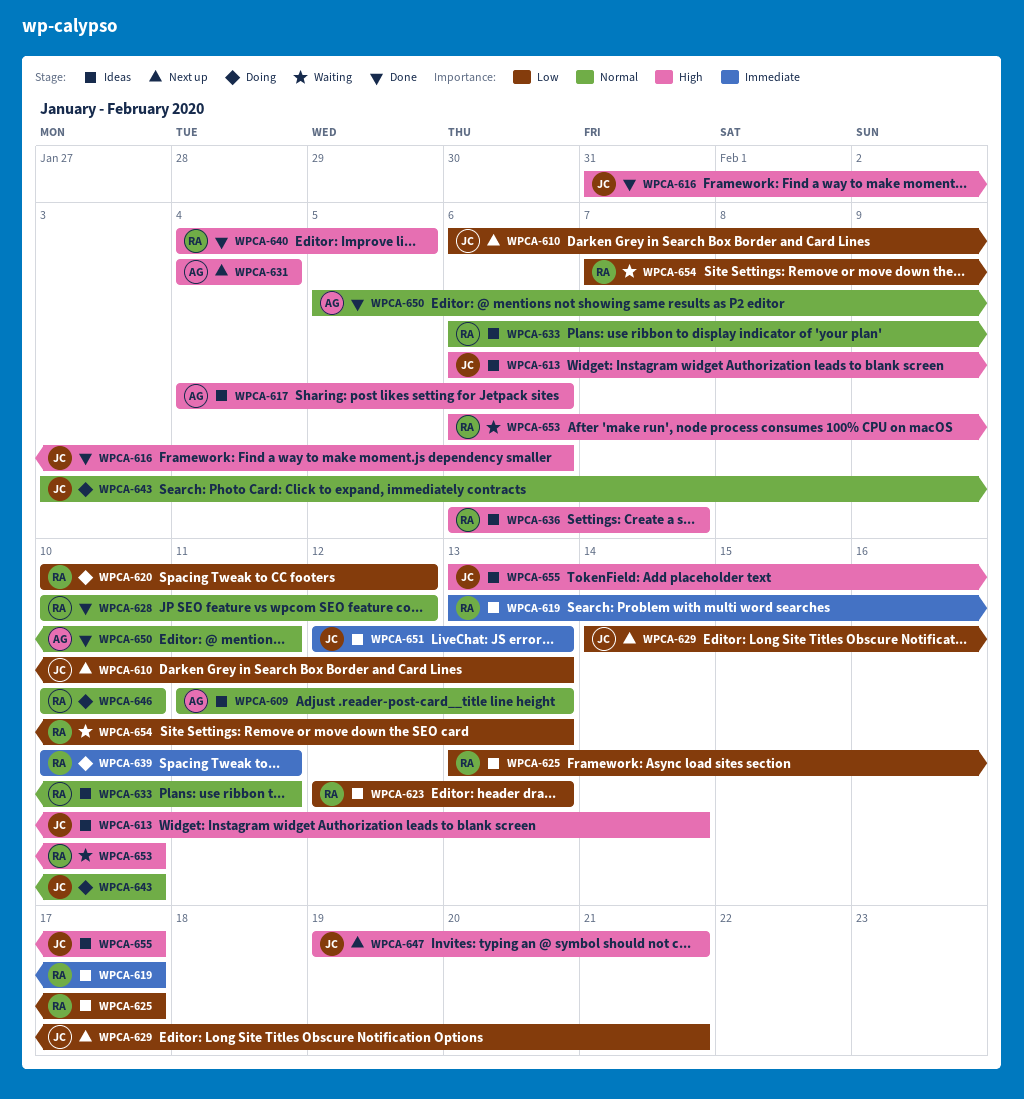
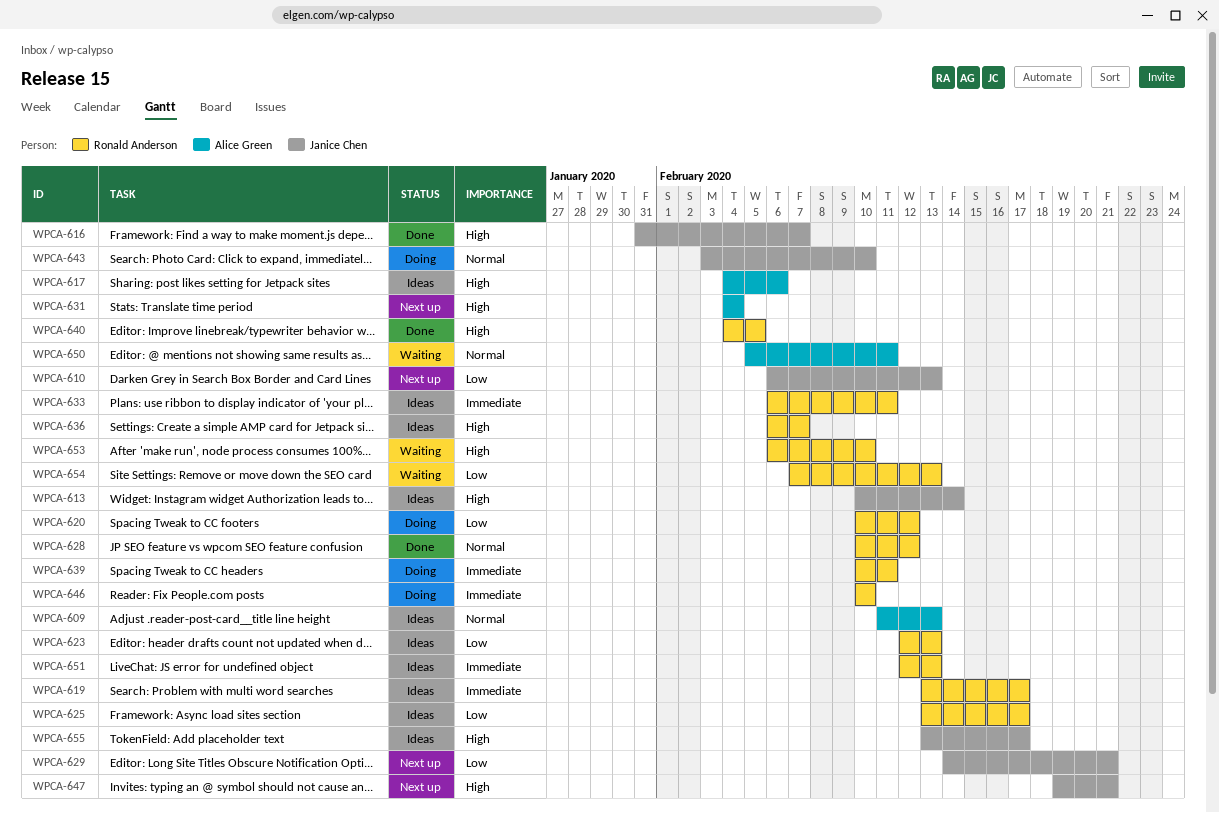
WPCA-613, start: Feb 6 -> Feb 10
WPCA-616, due: Feb 6 -> Feb 7
WPCA-633, priority: Normal -> Immediate
WPCA-646, priority: Normal -> Immediate
WPCA-650, status: Done -> Waiting
WPCA-651, owner: Janice Chen -> Ronald Anderson

